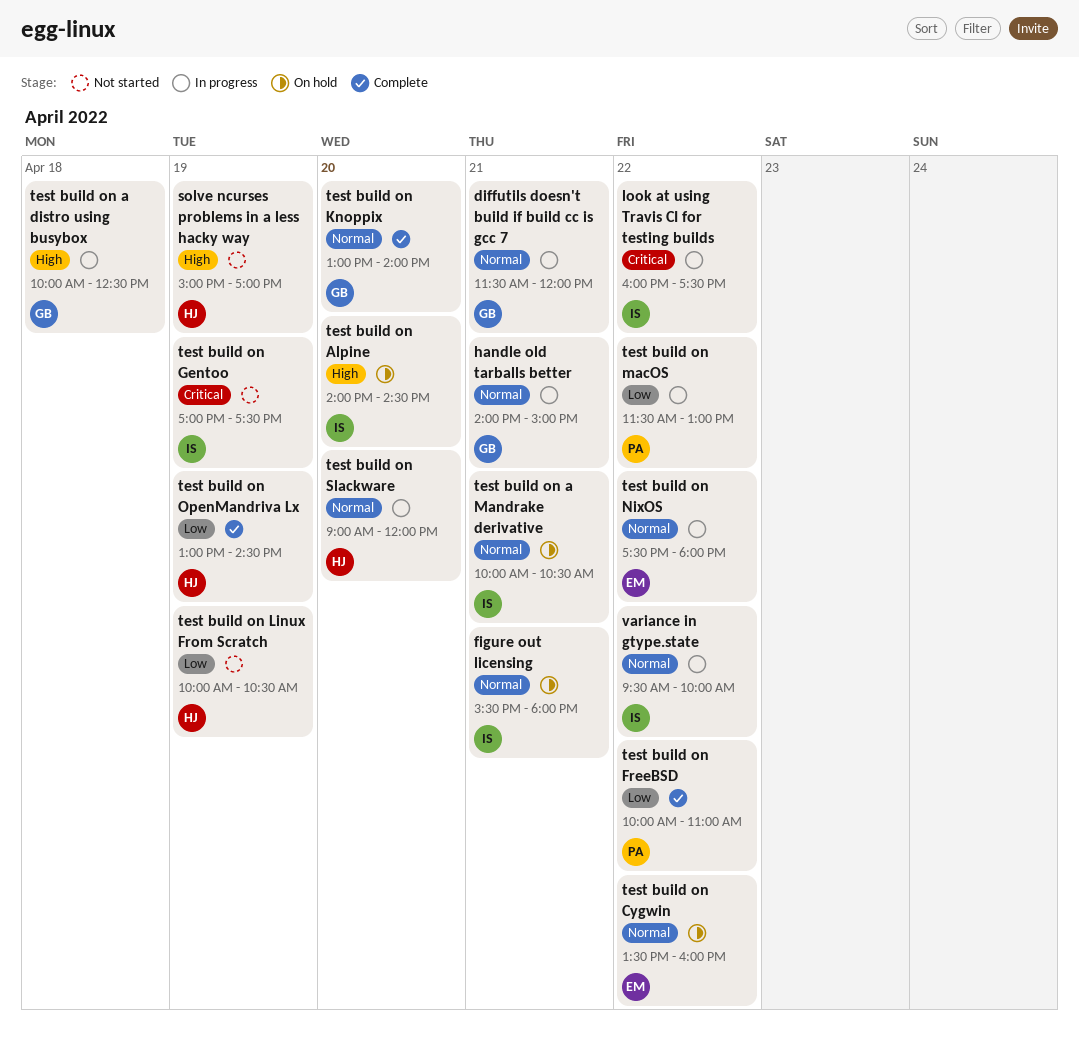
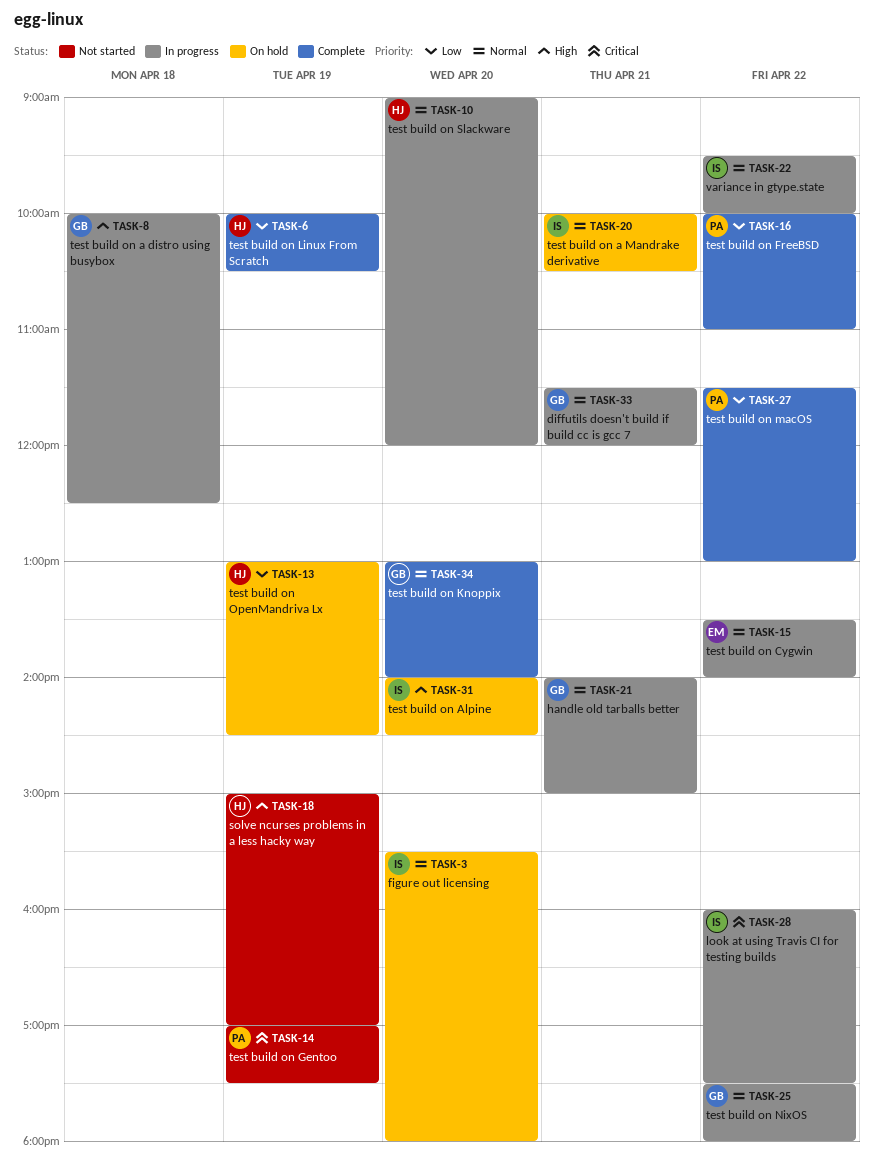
figure out licensing, day: Apr 21 -> Apr 20
test build on Cygwin, status: On hold -> In progress
test build on Cygwin, ends: 16:00 -> 14:00
test build on Gentoo, owner: IS -> PA
test build on Linux From Scratch, status: Not started -> Complete
test build on macOS, status: In progress -> Complete
test build on NixOS, owner: EM -> GB
test build on OpenMandriva Lx, status: Complete -> On hold

